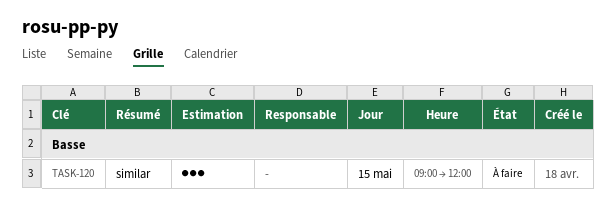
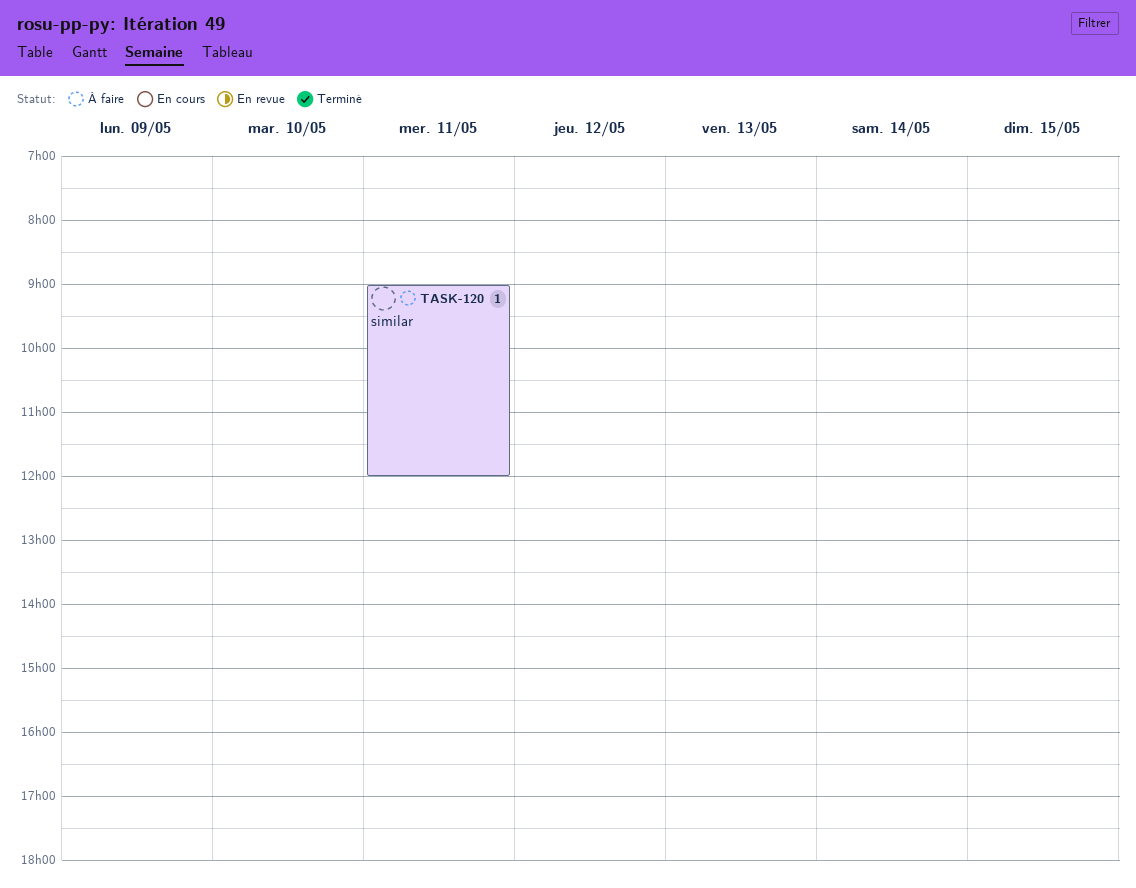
TASK-120, estimate: 3 -> 1
TASK-120, day: May 15 -> May 11

